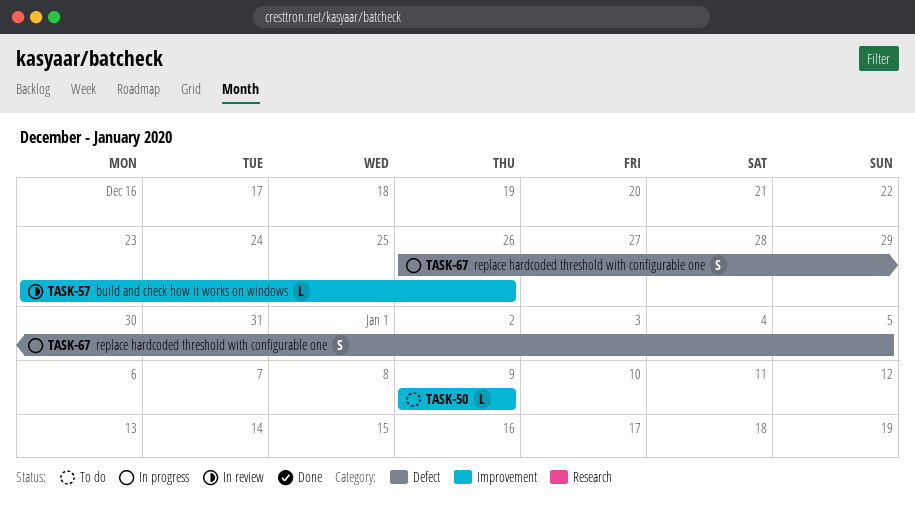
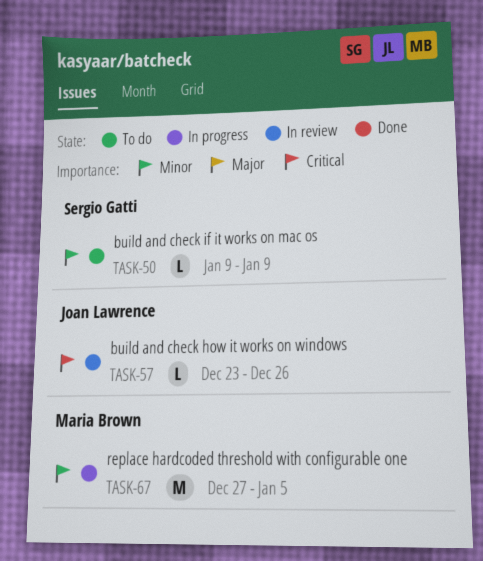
TASK-67, estimate: S -> M
TASK-67, start: Dec 26 -> Dec 27

